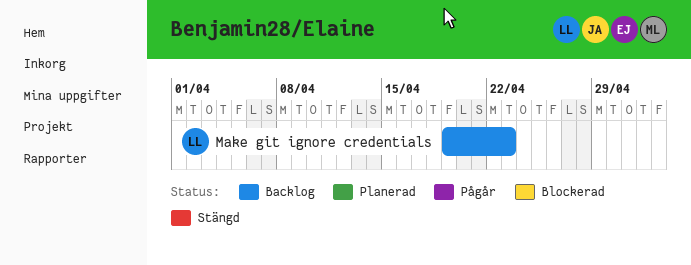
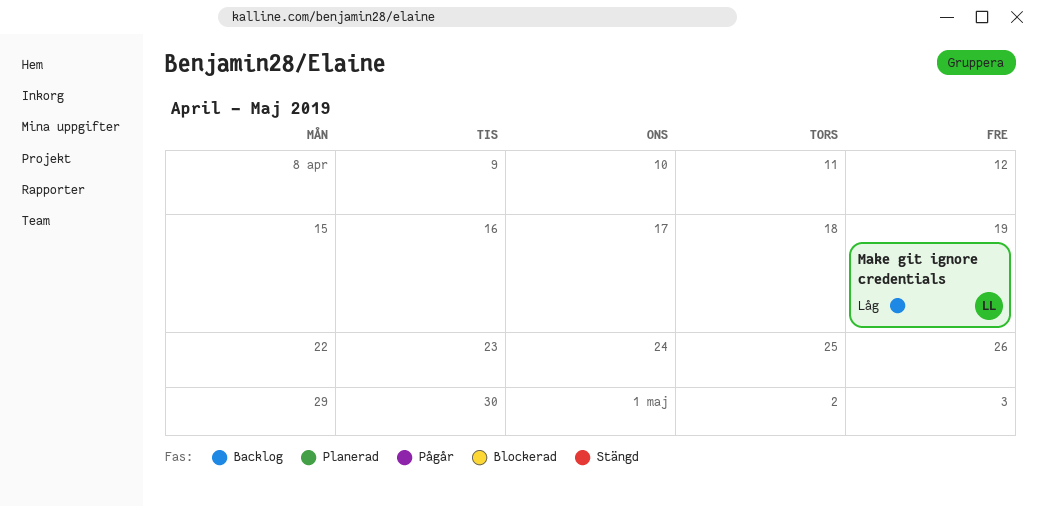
Make git ignore credentials, due: Apr 23 -> Apr 19

